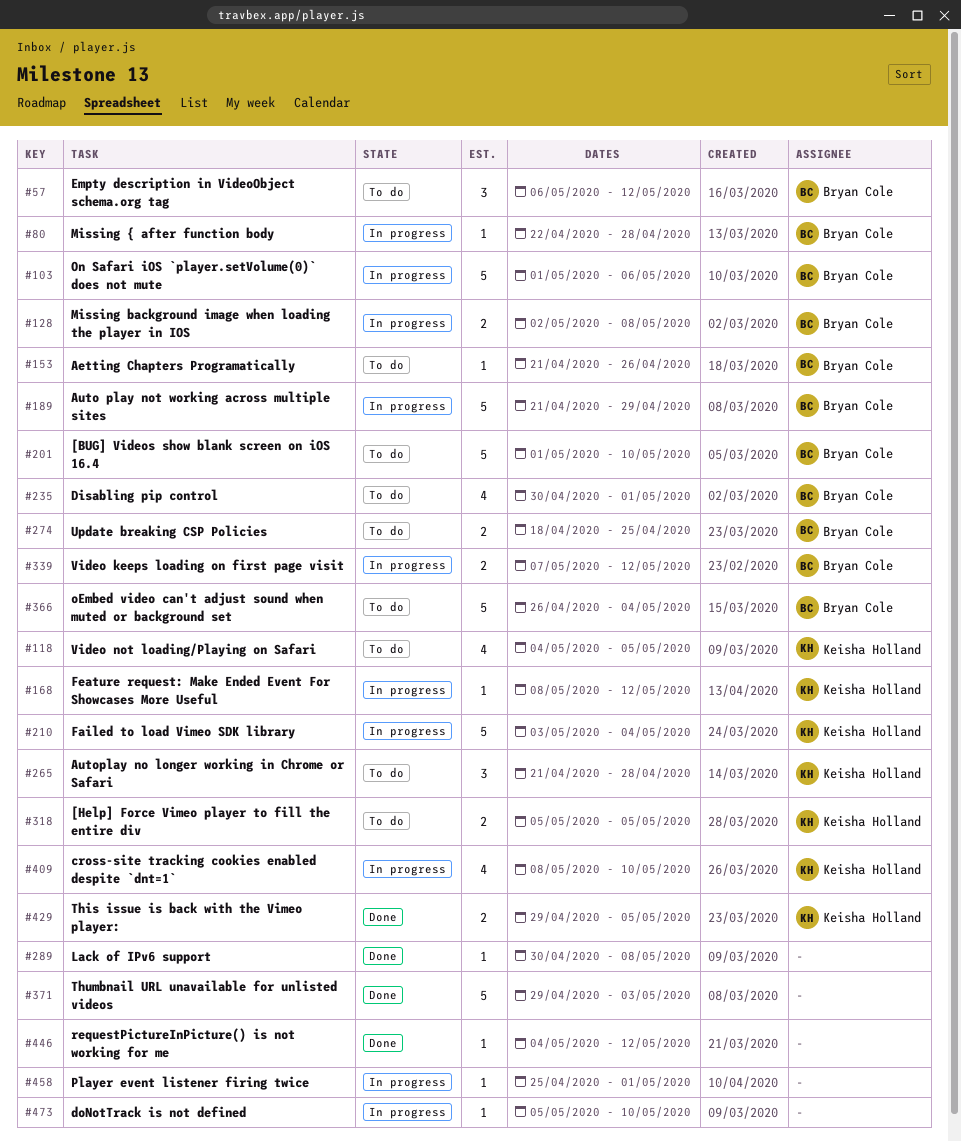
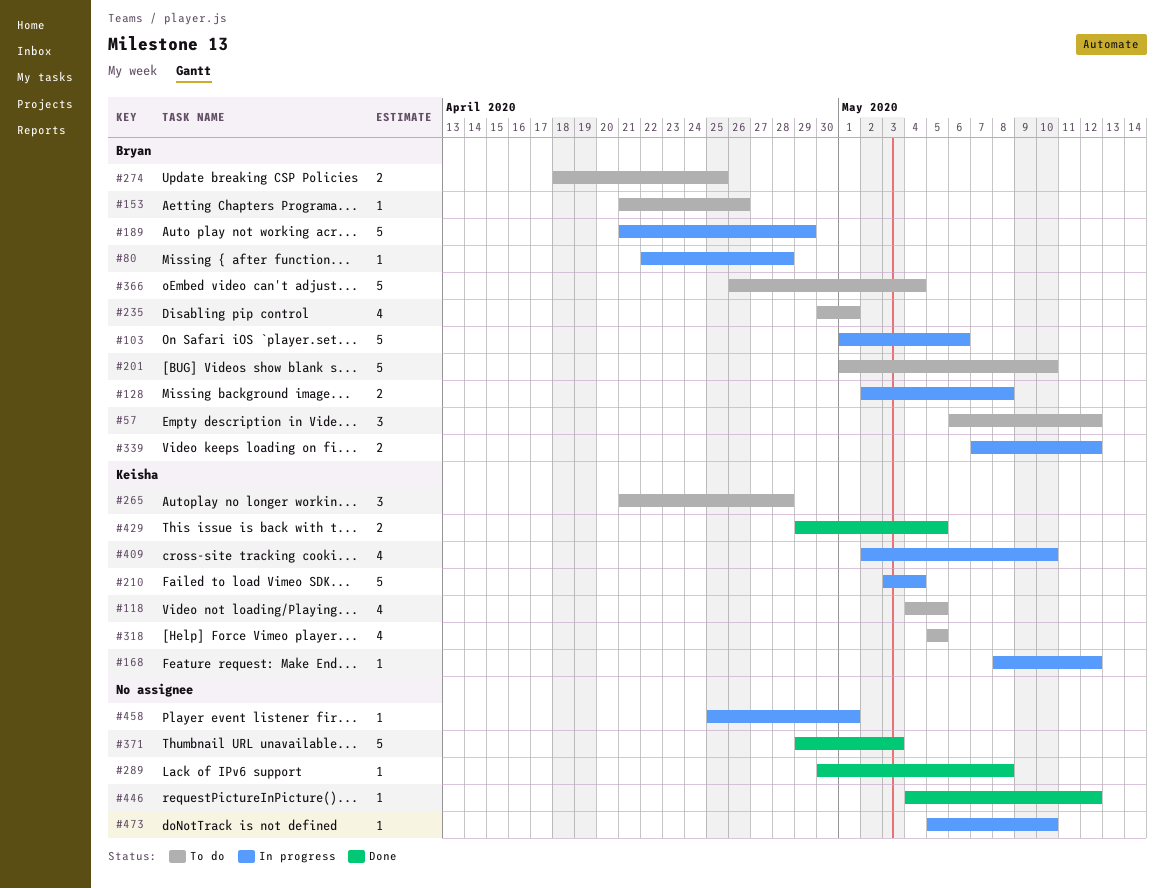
#318, estimate: 2 -> 4
#409, start: May 8 -> May 2

